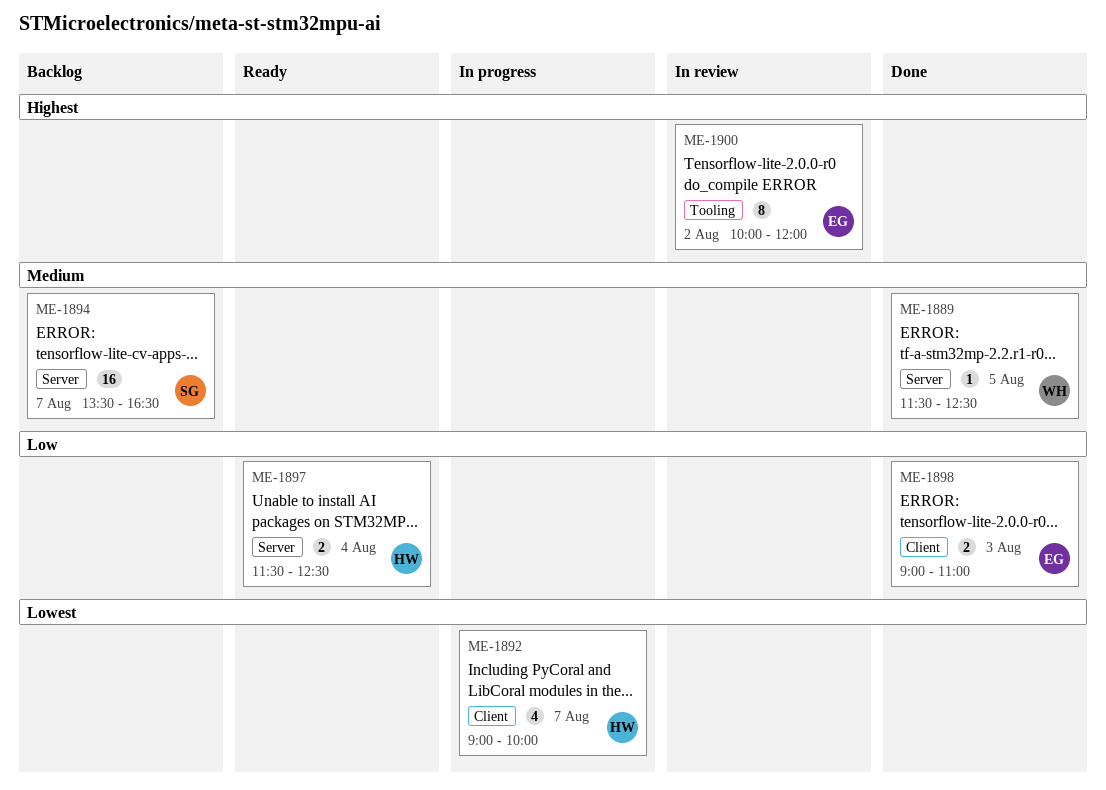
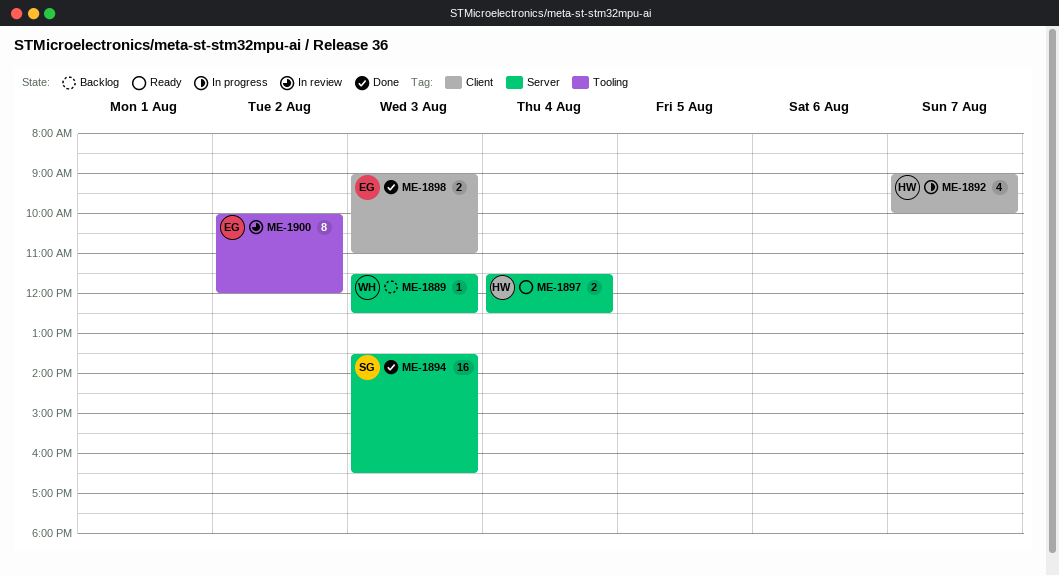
ME-1889, status: Done -> Backlog
ME-1889, day: Aug 5 -> Aug 3
ME-1894, status: Backlog -> Done
ME-1894, day: Aug 7 -> Aug 3

